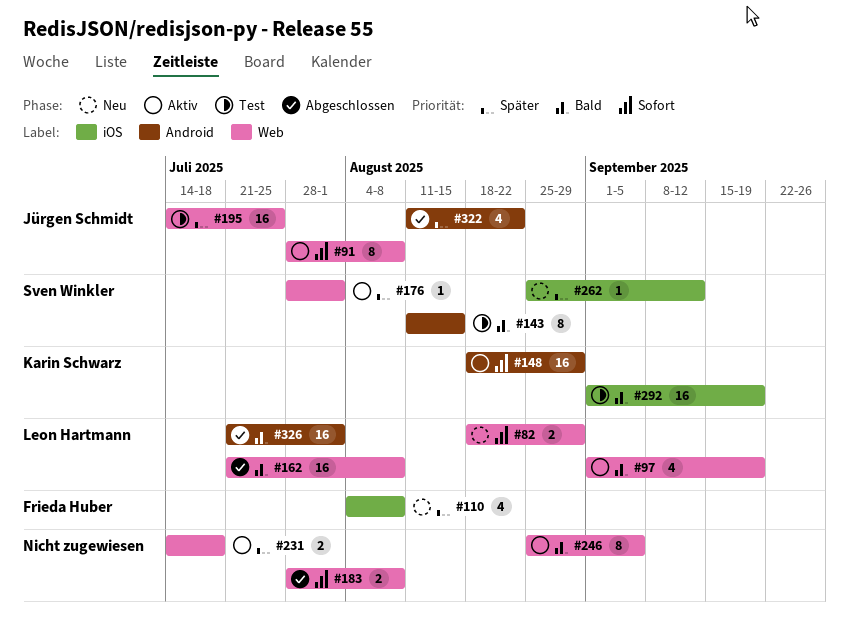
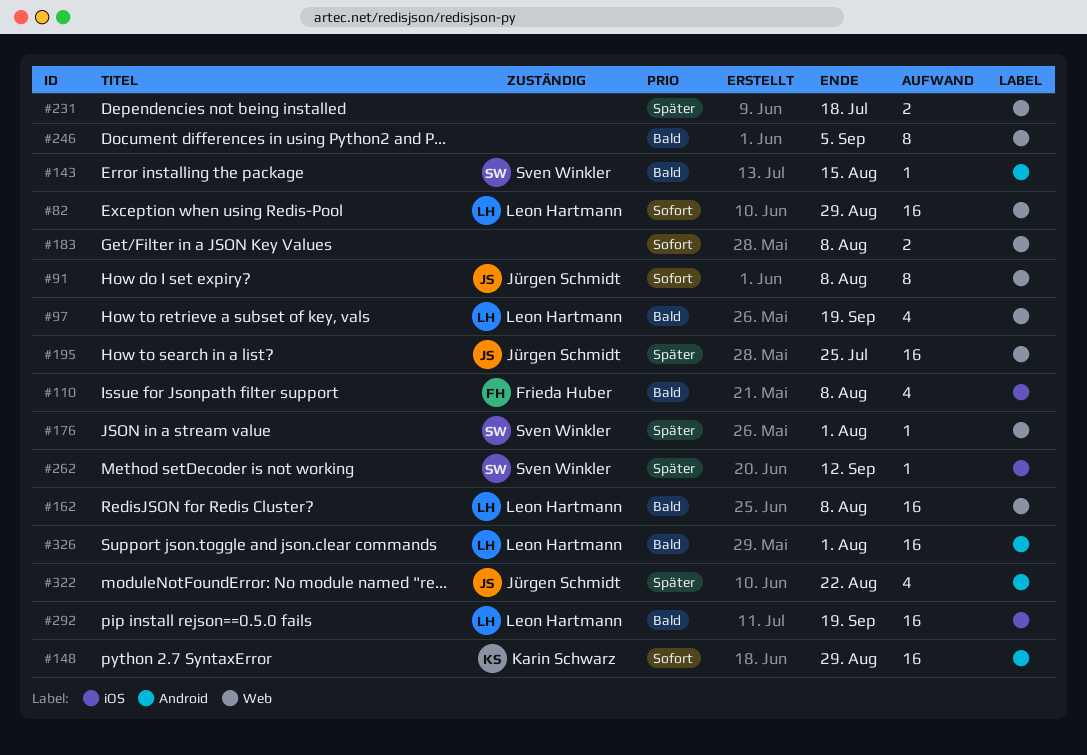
#82, estimate: 2 -> 16
#110, priority: Später -> Bald
#143, estimate: 8 -> 1
#292, owner: Karin Schwarz -> Leon Hartmann

